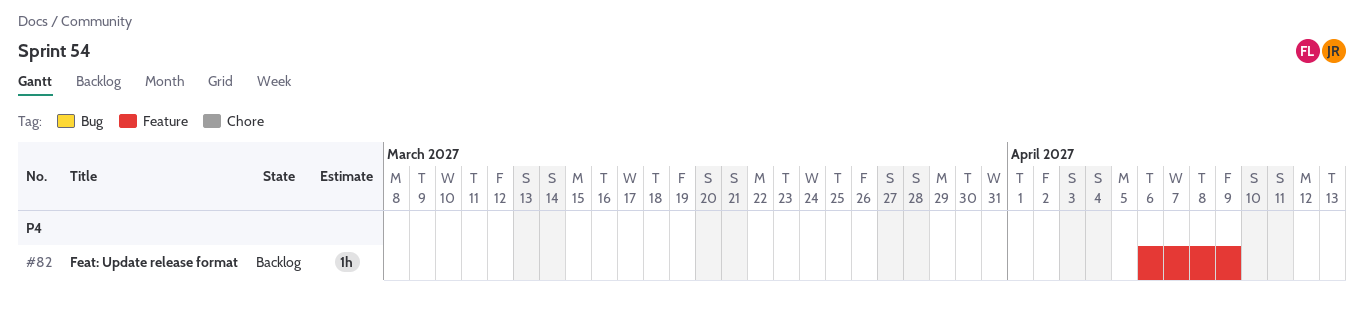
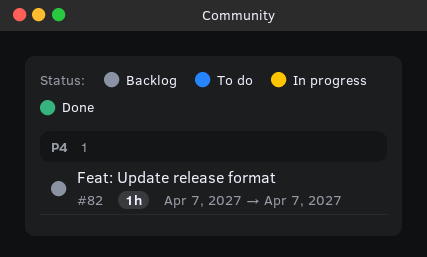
#82, start: Apr 6 -> Apr 7
#82, due: Apr 9 -> Apr 7

